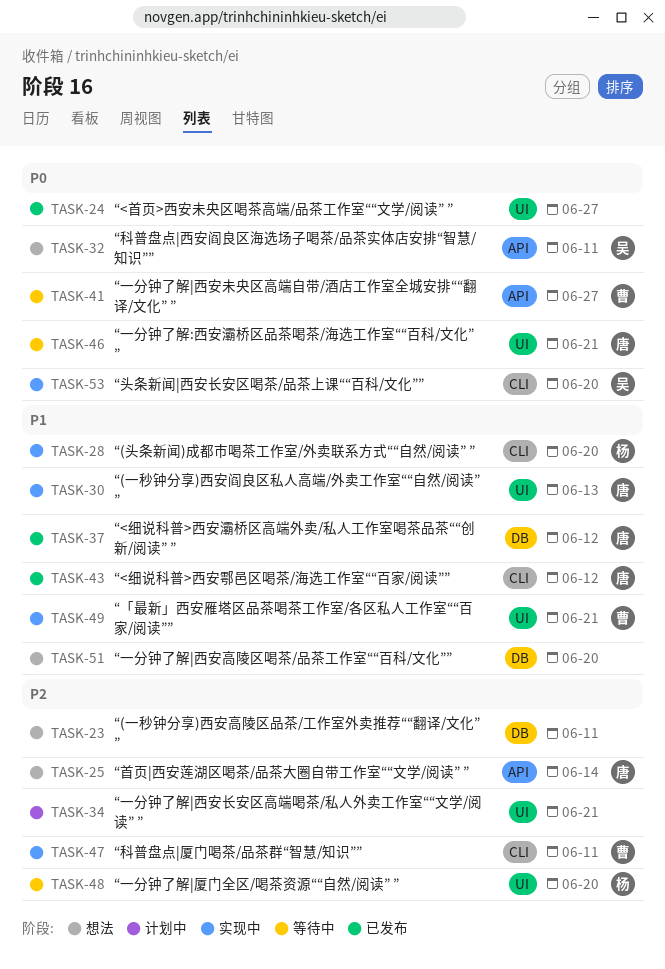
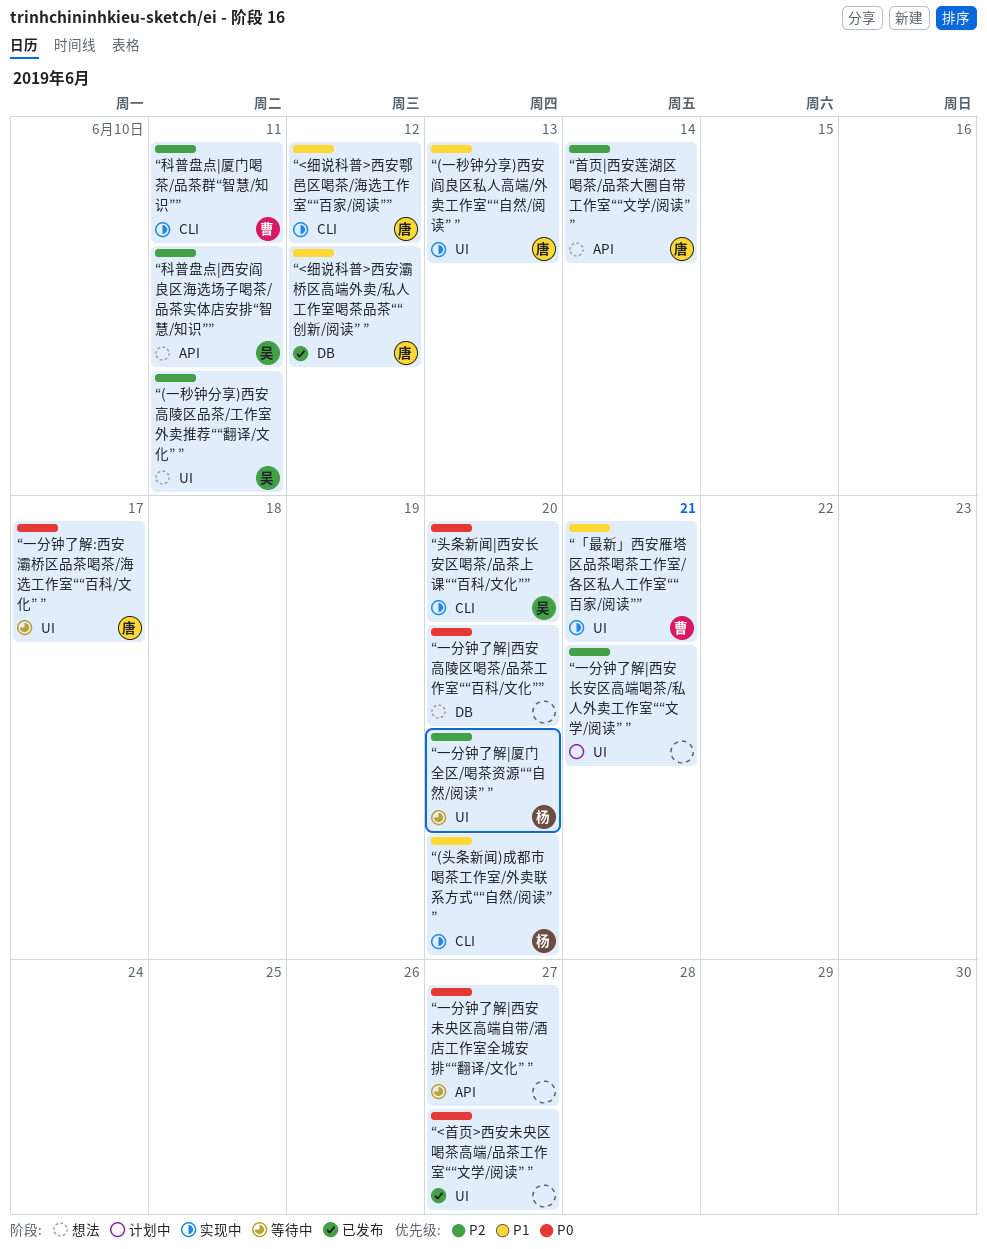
“(一秒钟分享)西安高陵区品茶/工作室外卖推荐““翻译/文化” ”, owner: none -> 吴
“(一秒钟分享)西安高陵区品茶/工作室外卖推荐““翻译/文化” ”, label: DB -> UI
“<细说科普>西安鄠邑区喝茶/海选工作室““百家/阅读””, status: 已发布 -> 实现中
“一分钟了解:西安灞桥区品茶喝茶/海选工作室““百科/文化” ”, due: Jun 21 -> Jun 17
“一分钟了解|西安未央区高端自带/酒店工作室全城安排““翻译/文化” ”, owner: 曹 -> none
“一分钟了解|西安高陵区喝茶/品茶工作室““百科/文化””, priority: P1 -> P0
“科普盘点|西安阎良区海选场子喝茶/品茶实体店安排“智慧/知识””, priority: P0 -> P2

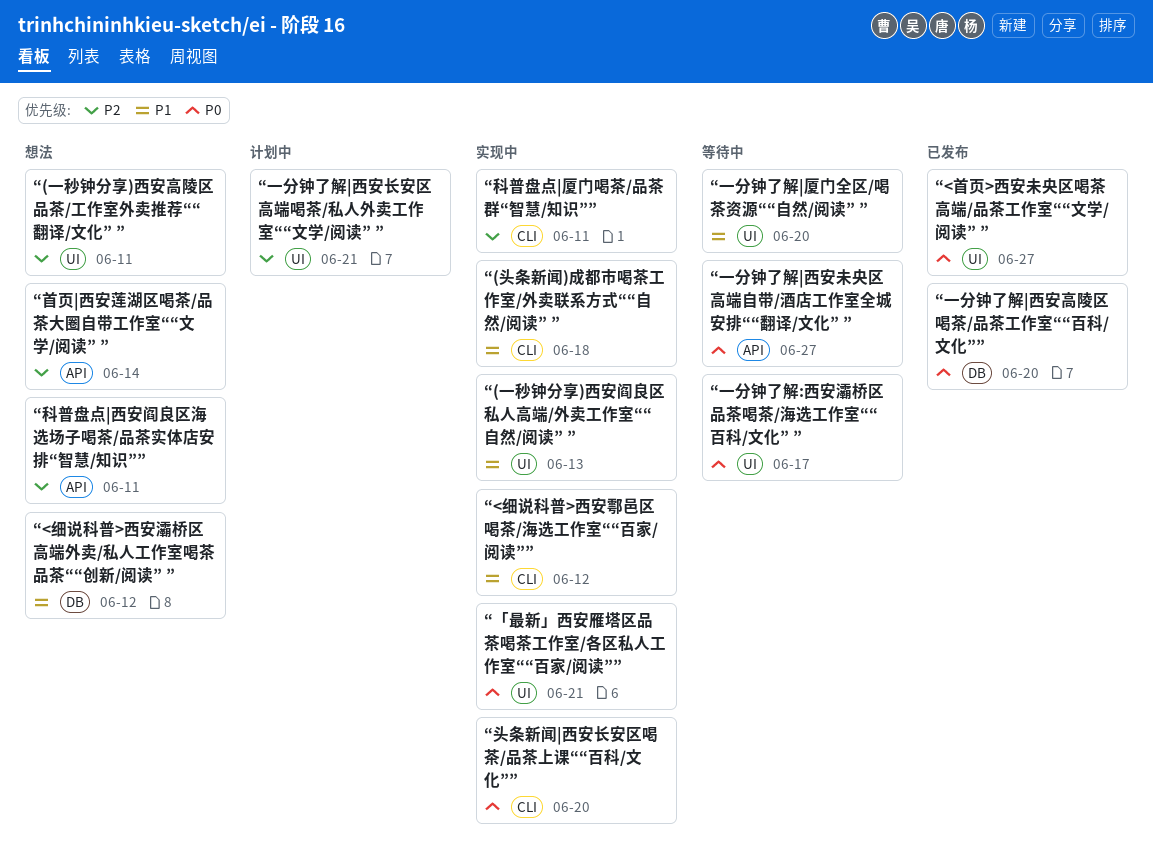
“(头条新闻)成都市喝茶工作室/外卖联系方式““自然/阅读” ”, due: Jun 20 -> Jun 18
“<细说科普>西安灞桥区高端外卖/私人工作室喝茶品茶““创新/阅读” ”, status: 已发布 -> 想法
“「最新」西安雁塔区品茶喝茶工作室/各区私人工作室““百家/阅读””, priority: P1 -> P0
“一分钟了解|厦门全区/喝茶资源““自然/阅读” ”, priority: P2 -> P1
“一分钟了解|西安高陵区喝茶/品茶工作室““百科/文化””, status: 想法 -> 已发布

